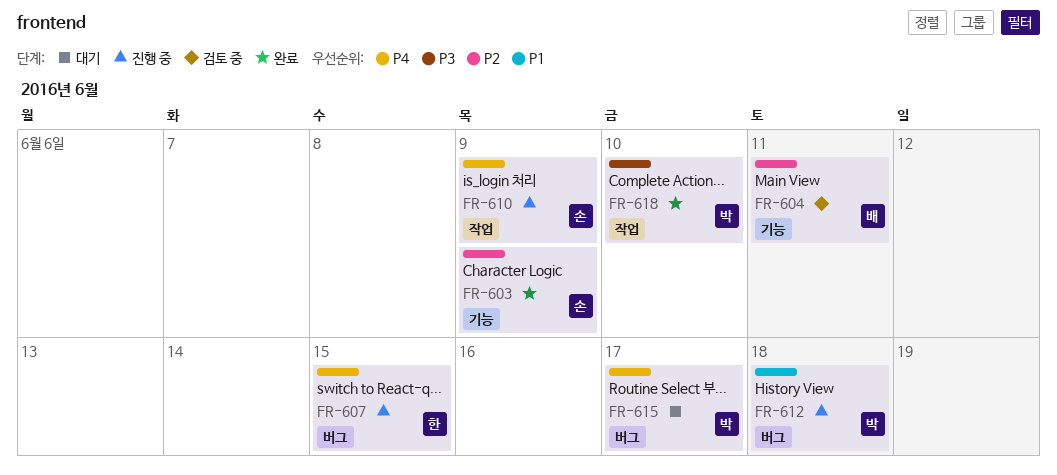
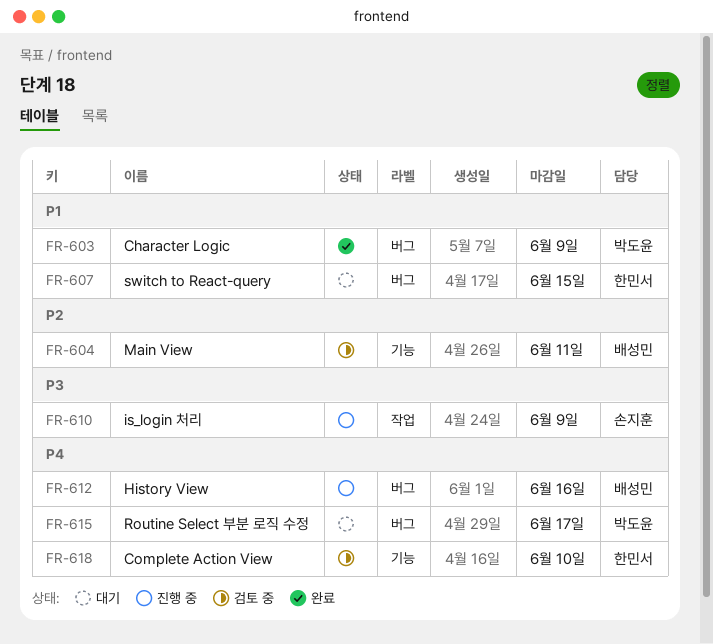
FR-603, owner: 손지훈 -> 박도윤
FR-603, priority: P2 -> P1
FR-603, label: 기능 -> 버그
FR-607, status: 진행 중 -> 대기
FR-607, priority: P4 -> P1
FR-610, priority: P4 -> P3
FR-612, owner: 박도윤 -> 배성민
FR-612, priority: P1 -> P4
FR-612, due: Jun 18 -> Jun 16
FR-618, status: 완료 -> 검토 중
FR-618, owner: 박도윤 -> 한민서
FR-618, priority: P3 -> P4
FR-618, label: 작업 -> 기능

